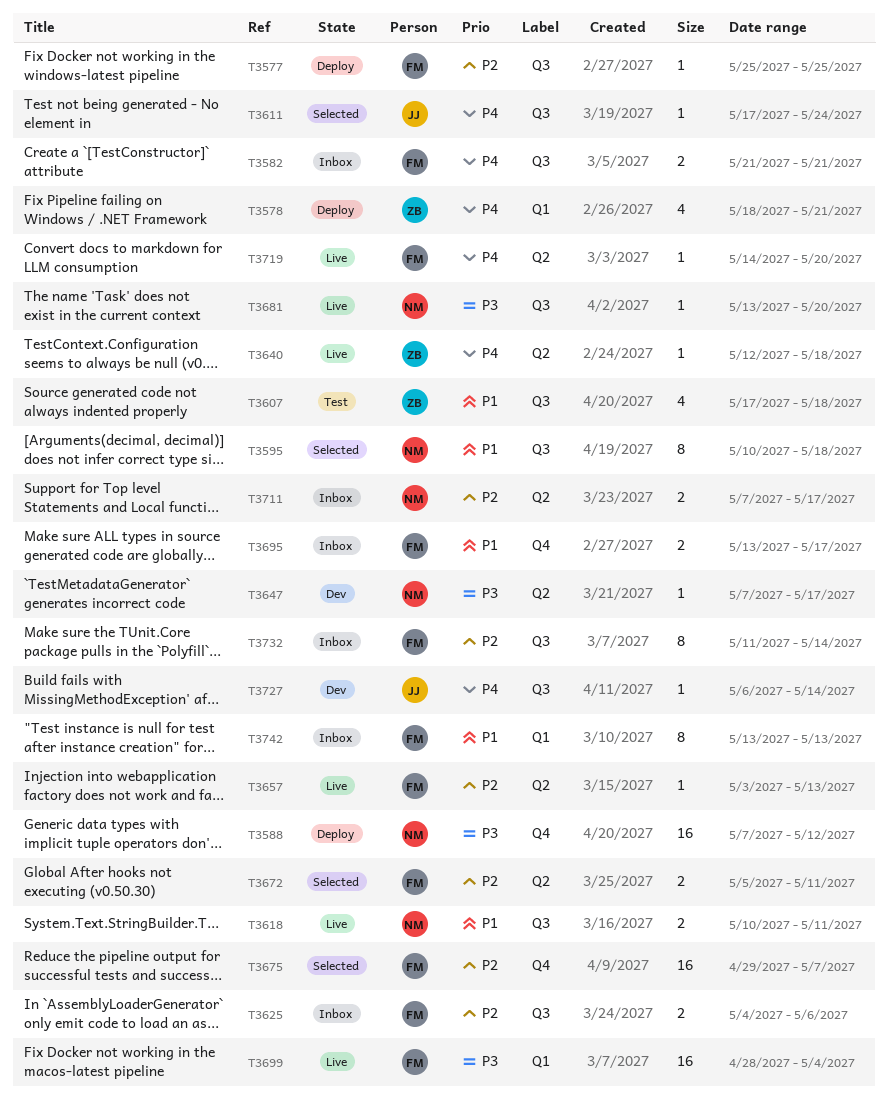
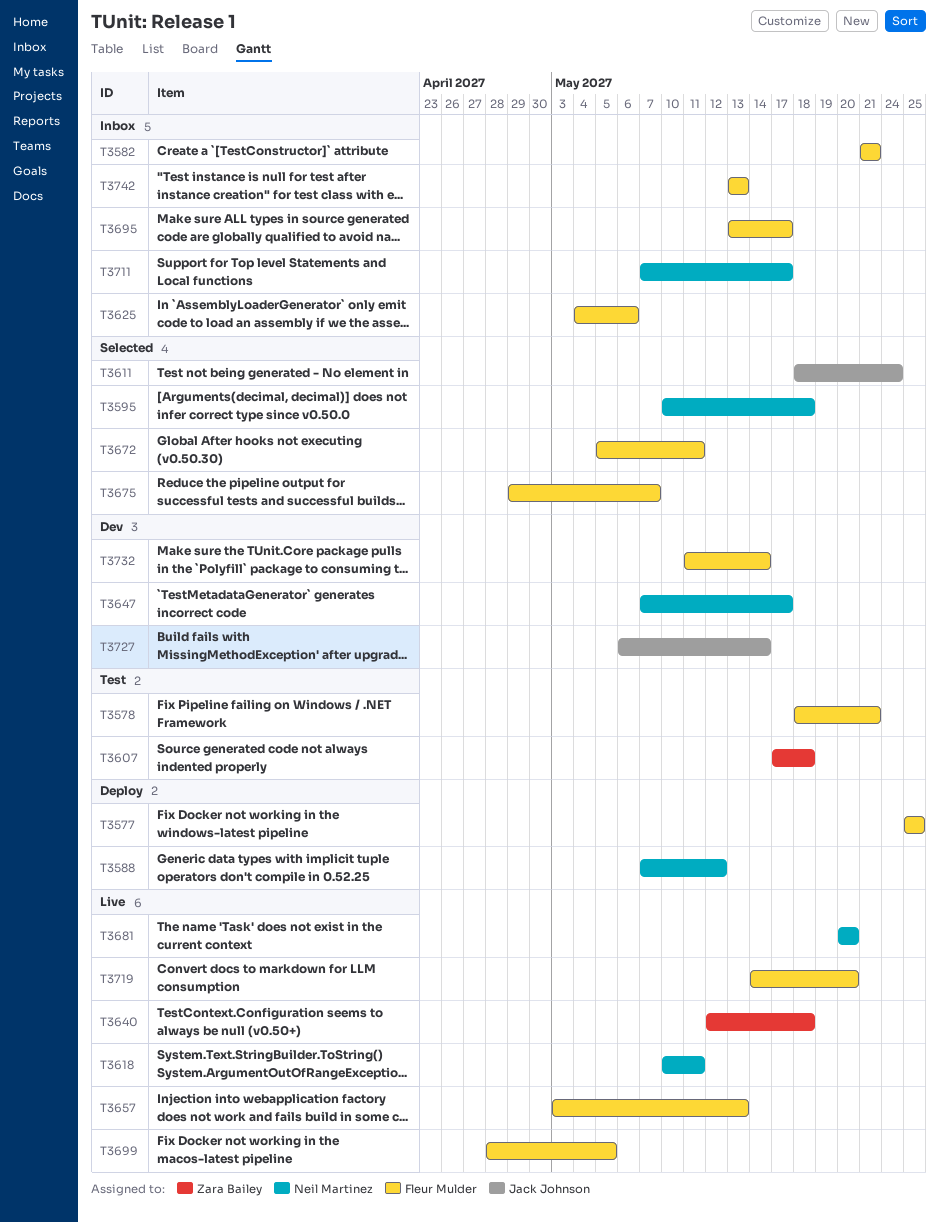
T3578, status: Deploy -> Test
T3578, owner: Zara Bailey -> Fleur Mulder
T3611, start: May 17 -> May 18
T3681, start: May 13 -> May 20
T3699, due: May 4 -> May 5
T3732, status: Inbox -> Dev

